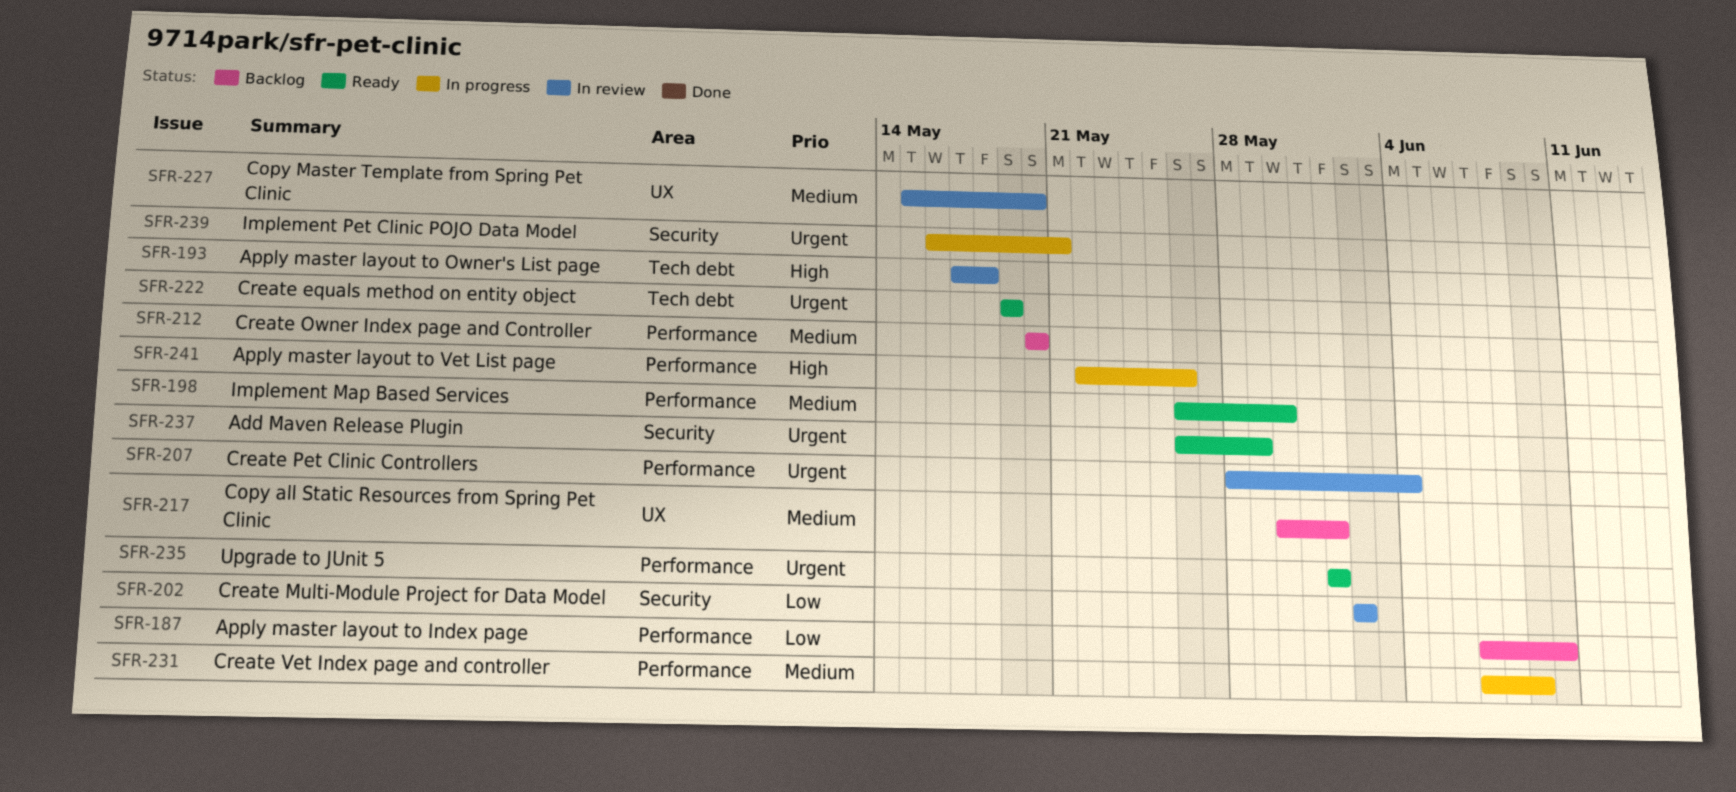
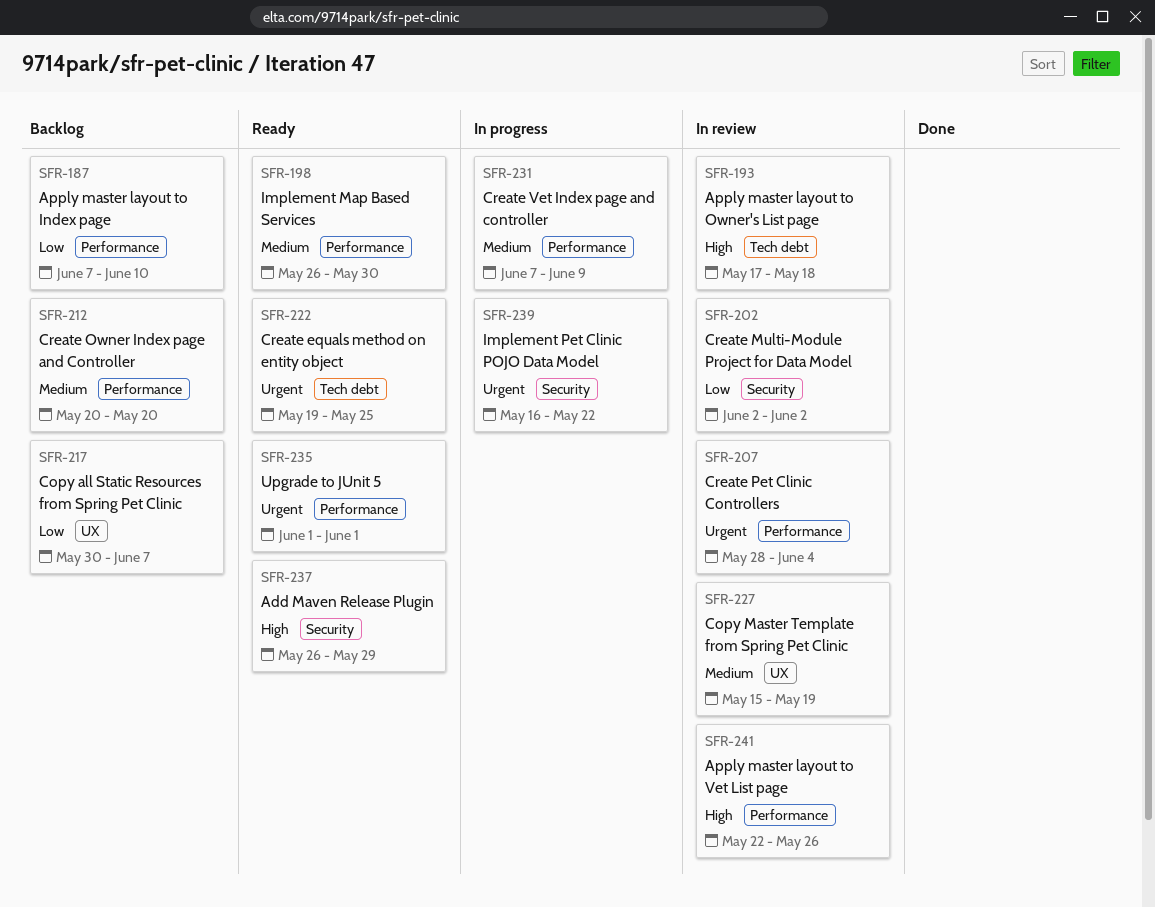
SFR-217, priority: Medium -> Low
SFR-217, due: Jun 1 -> Jun 7
SFR-222, due: May 19 -> May 25
SFR-227, due: May 20 -> May 19
SFR-237, priority: Urgent -> High
SFR-239, due: May 21 -> May 22
SFR-241, status: In progress -> In review

